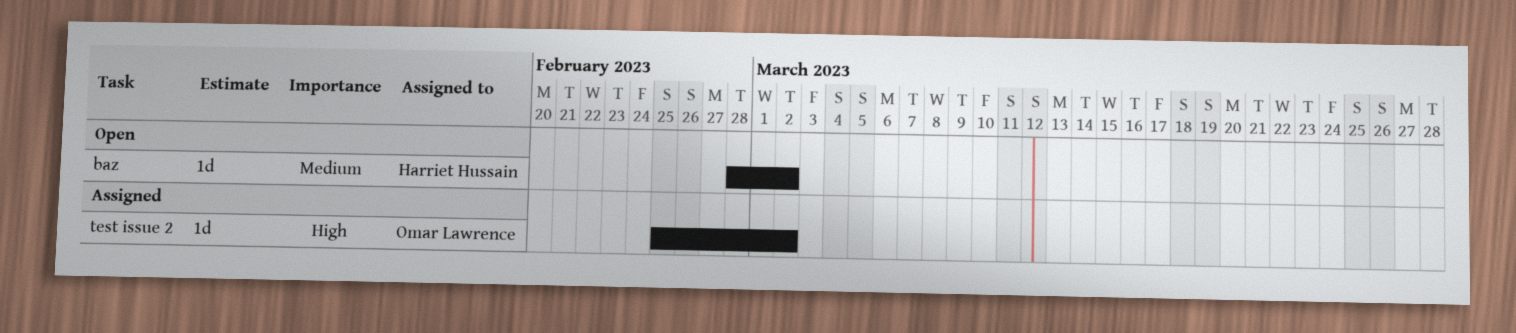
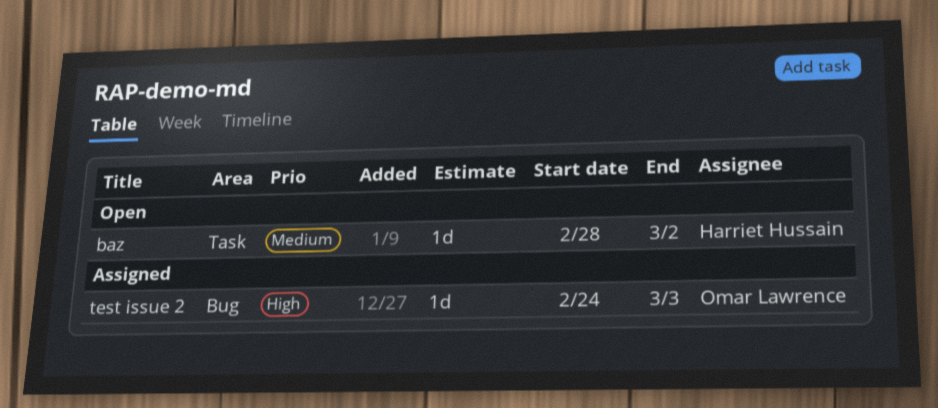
test issue 2, start: Feb 25 -> Feb 24
test issue 2, due: Mar 2 -> Mar 3

